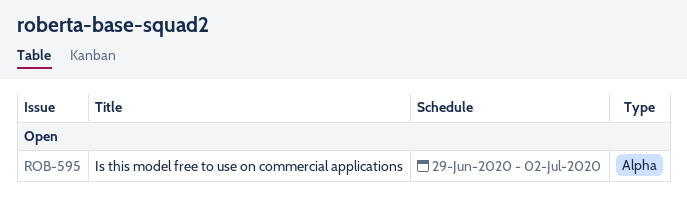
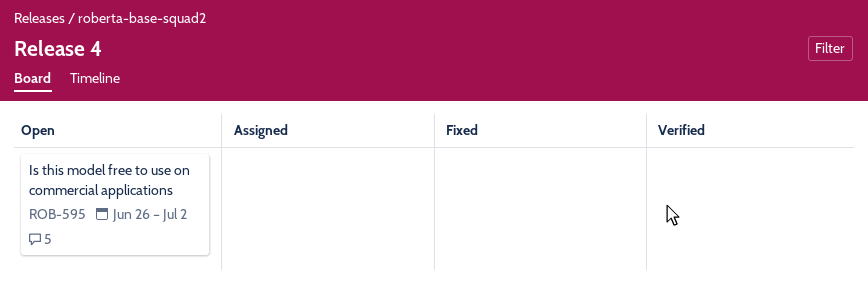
ROB-595, start: Jun 29 -> Jun 26

